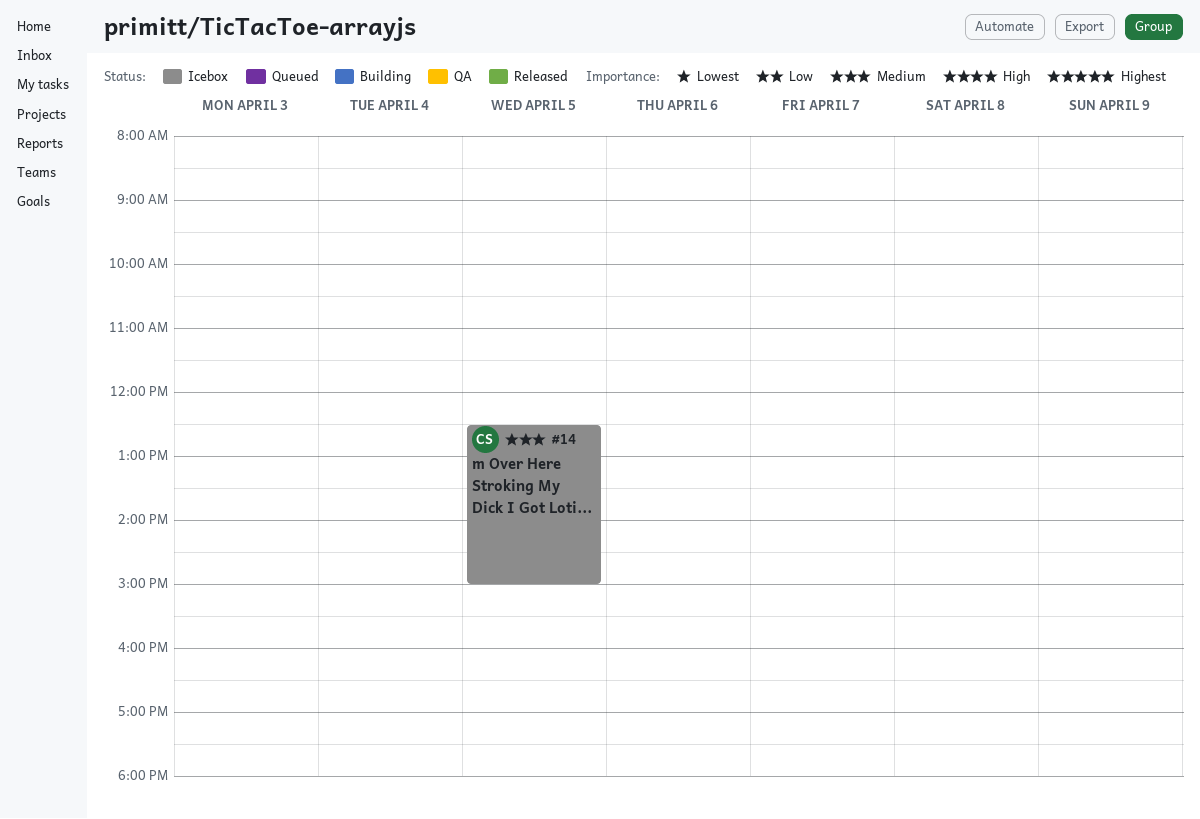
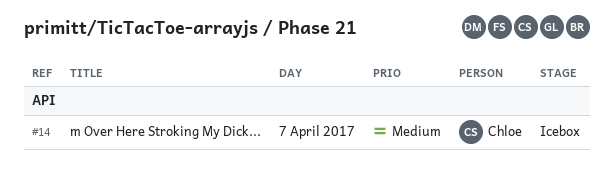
#14, day: Apr 5 -> Apr 7

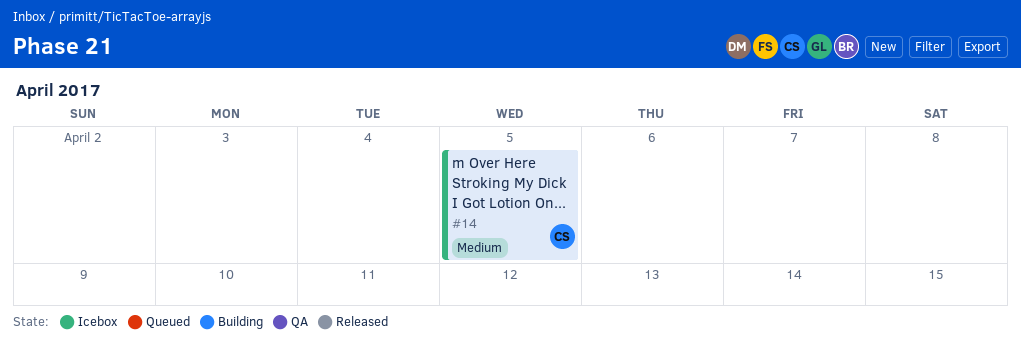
#14, day: Apr 7 -> Apr 5

